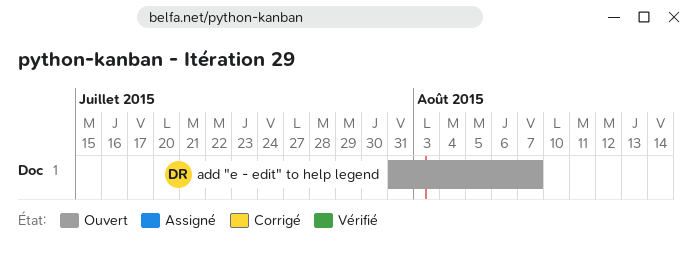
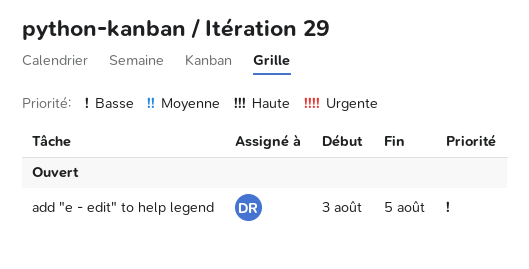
add "e - edit" to help legend, start: Jul 31 -> Aug 3
add "e - edit" to help legend, due: Aug 7 -> Aug 5

